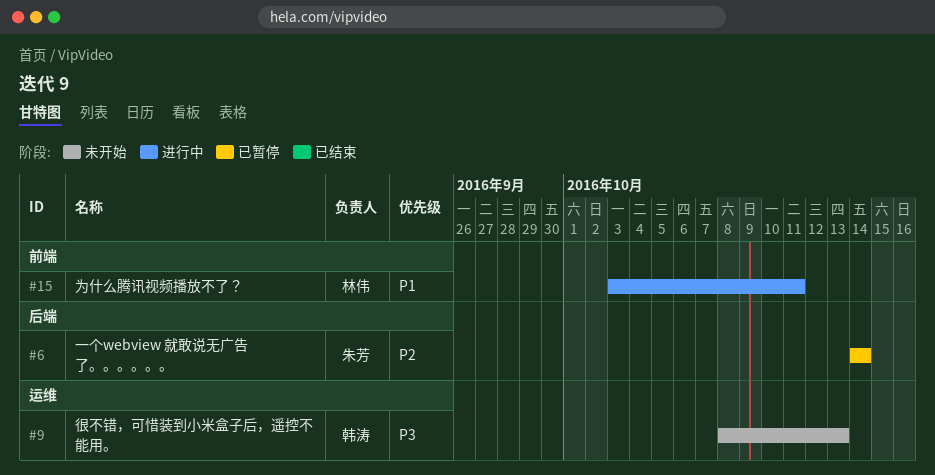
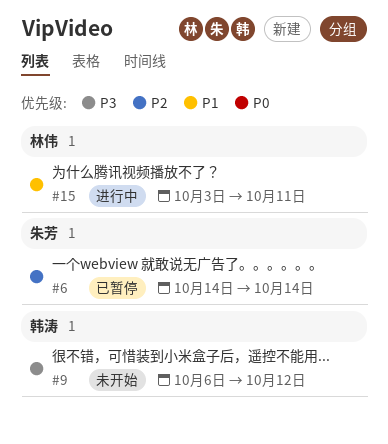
#9, start: Oct 8 -> Oct 6
#9, due: Oct 13 -> Oct 12

